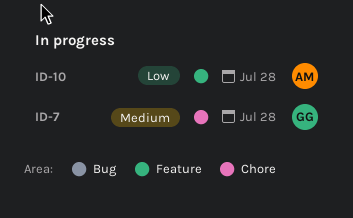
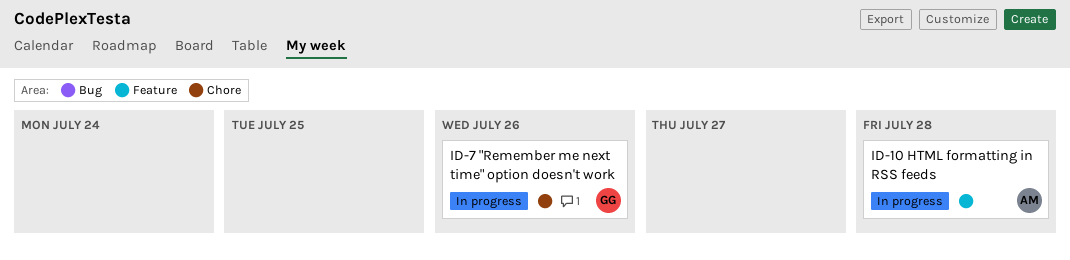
ID-7, due: Jul 28 -> Jul 26

